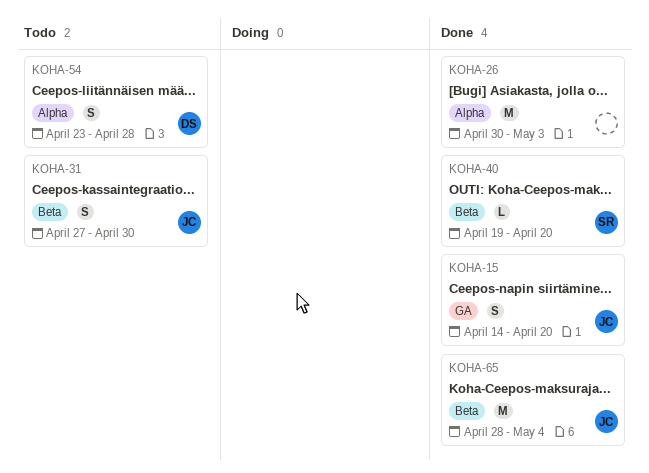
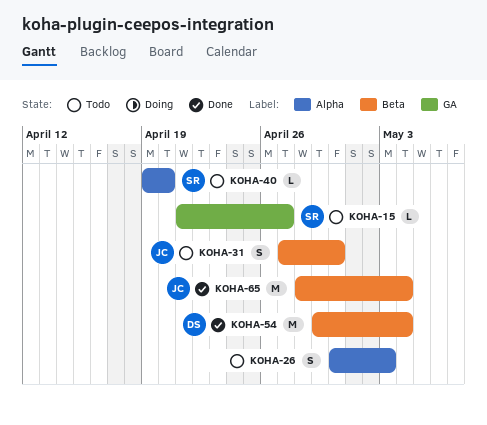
KOHA-15, status: Done -> Todo
KOHA-15, owner: JC -> SR
KOHA-15, estimate: S -> L
KOHA-15, start: Apr 14 -> Apr 21
KOHA-15, due: Apr 20 -> Apr 27
KOHA-26, status: Done -> Todo
KOHA-26, estimate: M -> S
KOHA-40, status: Done -> Todo
KOHA-40, label: Beta -> Alpha
KOHA-54, status: Todo -> Done
KOHA-54, label: Alpha -> Beta
KOHA-54, estimate: S -> M
KOHA-54, start: Apr 23 -> Apr 29
KOHA-54, due: Apr 28 -> May 4

